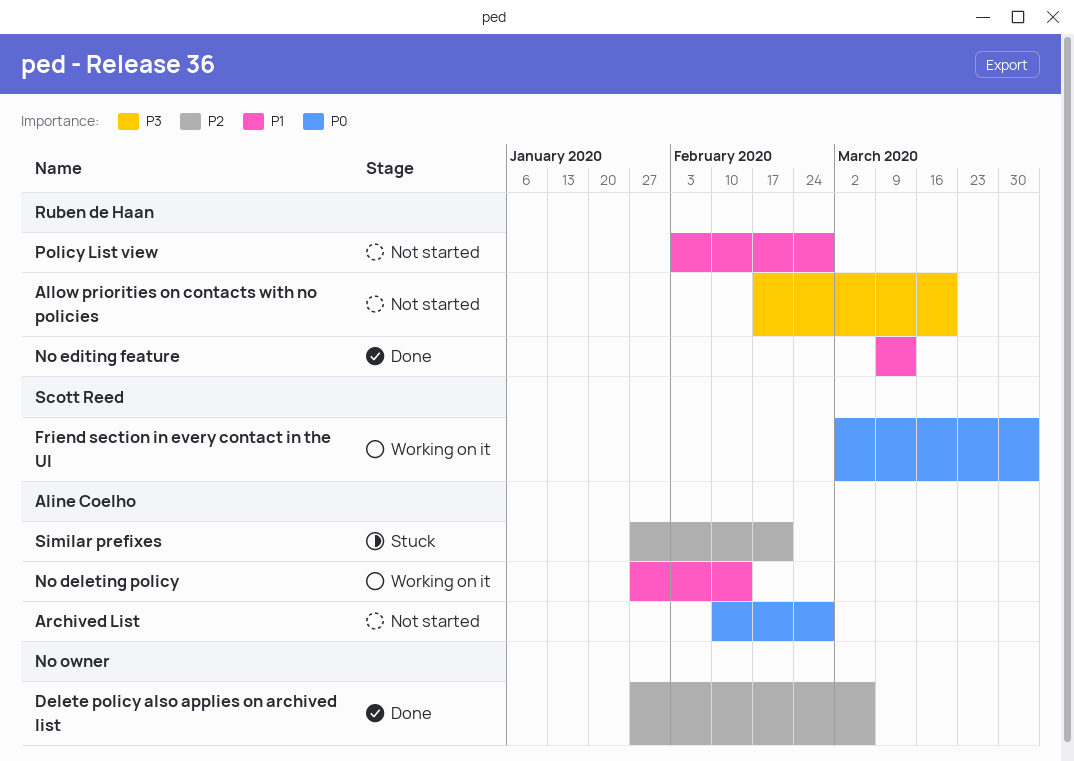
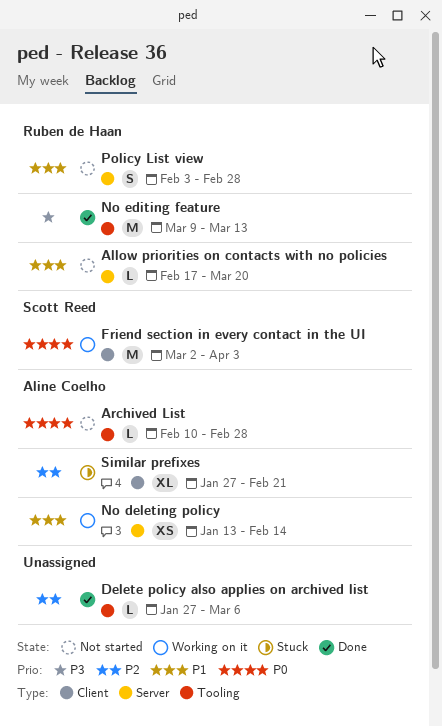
Allow priorities on contacts with no policies, priority: P3 -> P1
No deleting policy, start: Jan 27 -> Jan 13
No editing feature, priority: P1 -> P3

